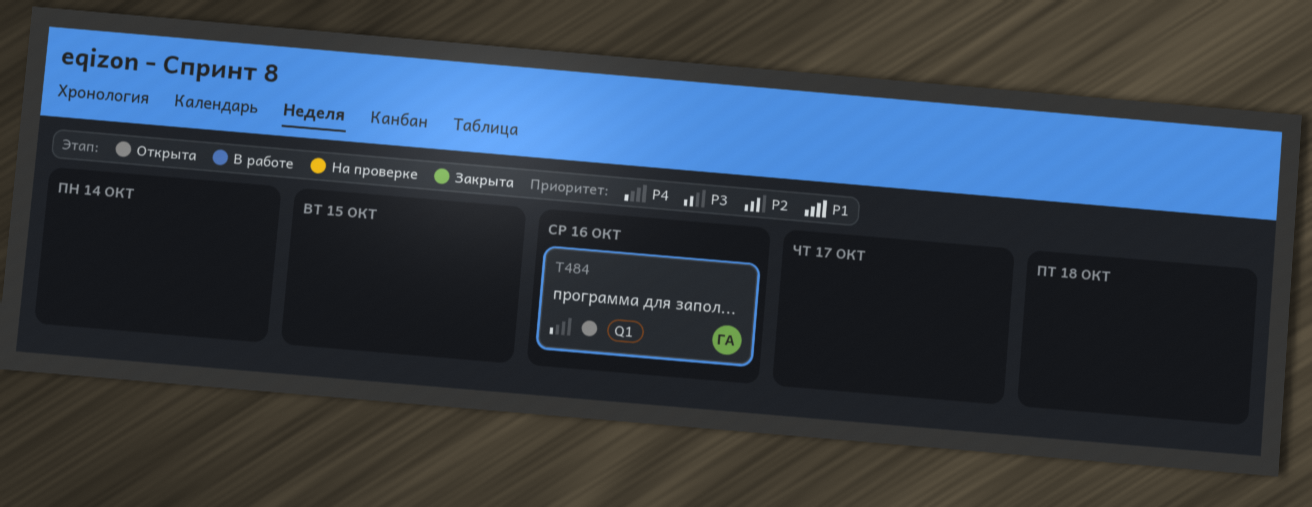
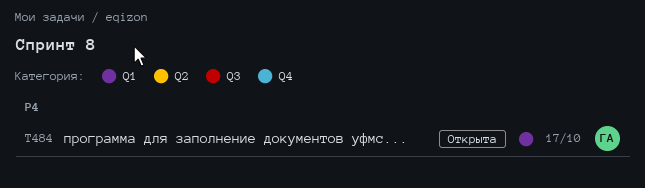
T484, due: Oct 16 -> Oct 17

